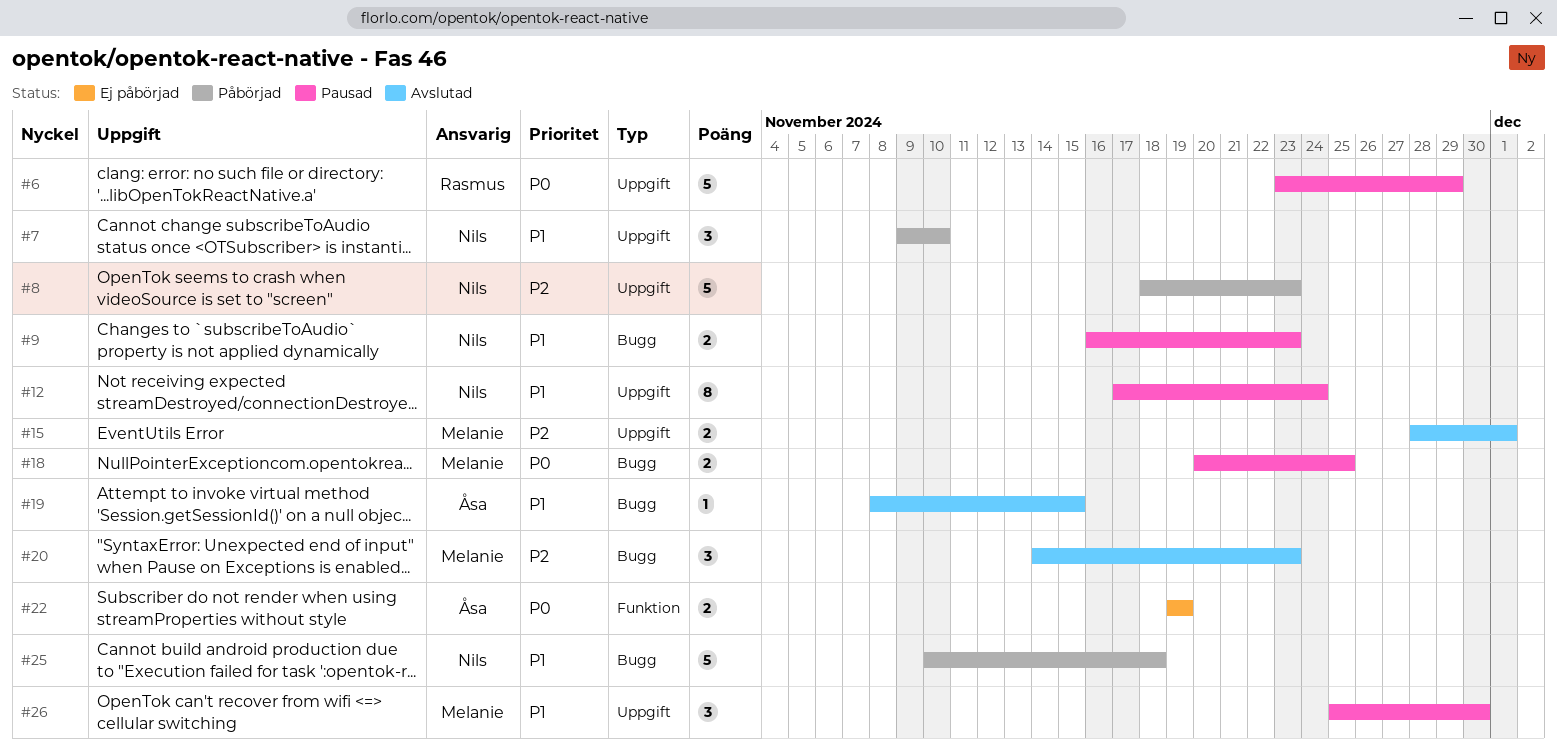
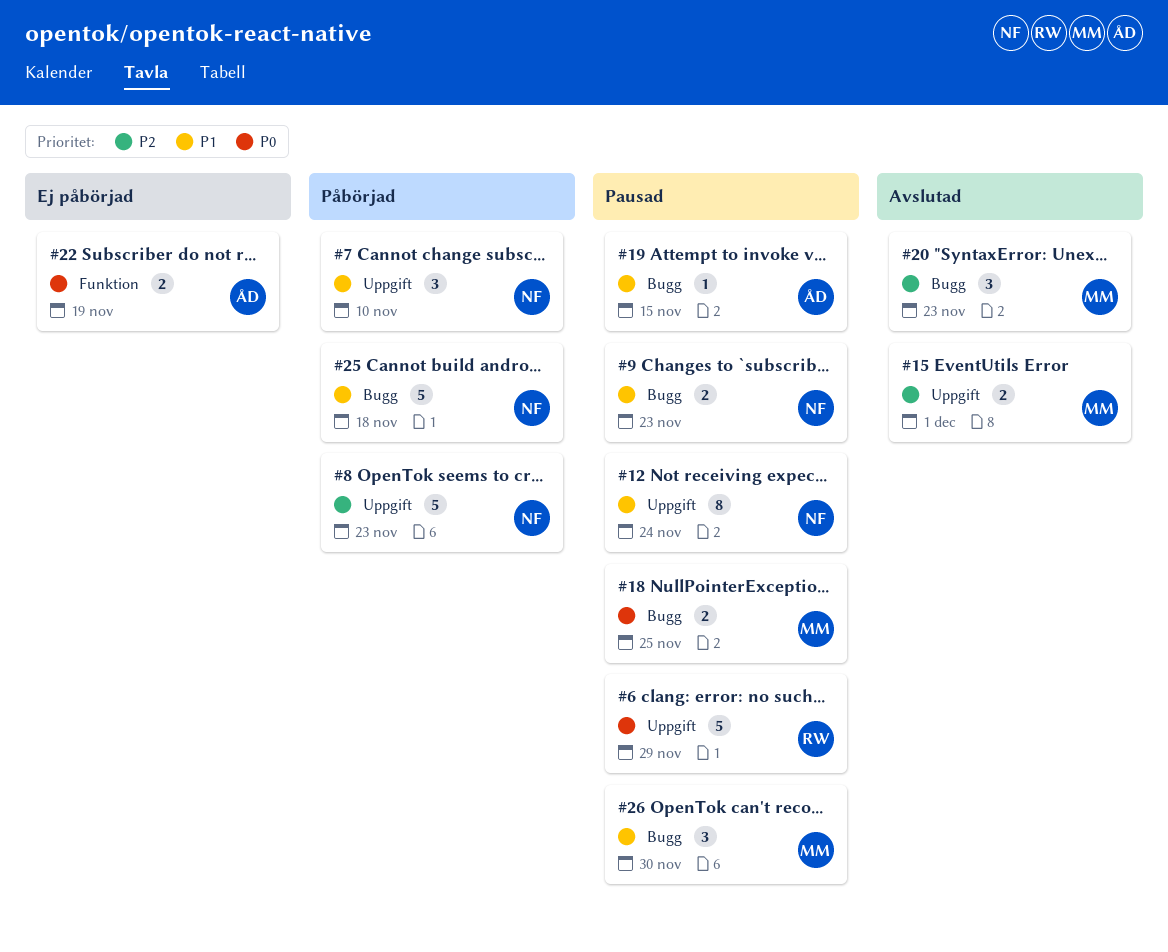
#19, status: Avslutad -> Pausad
#26, label: Uppgift -> Bugg

